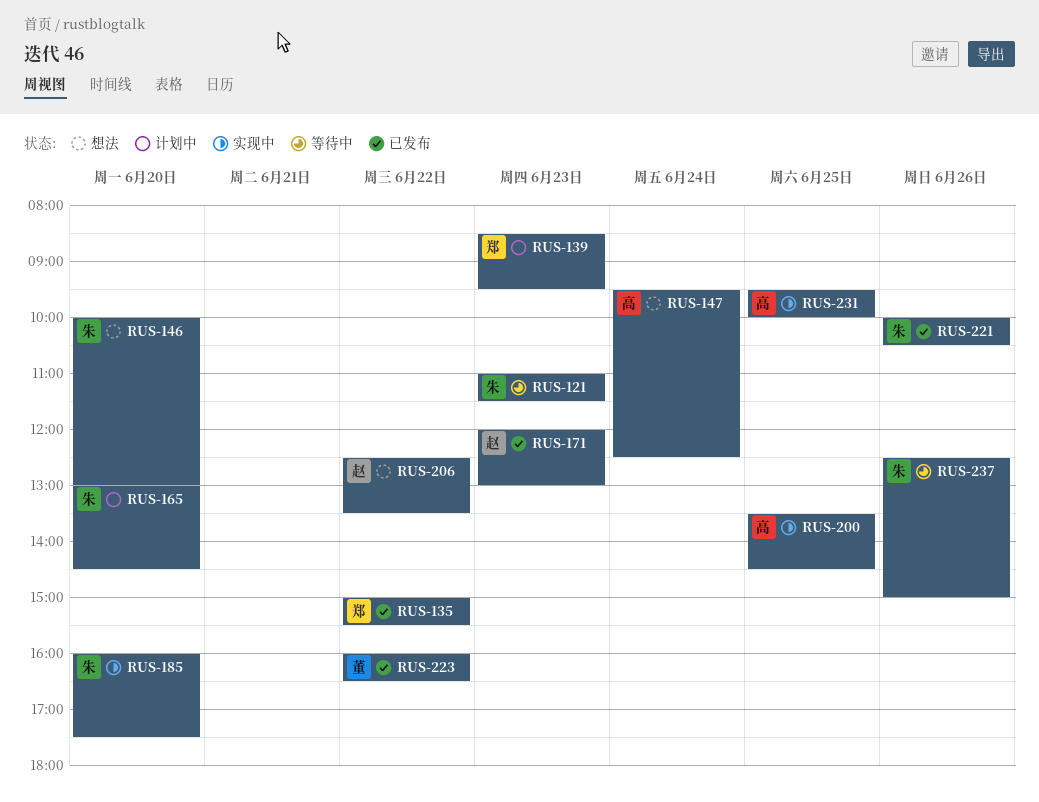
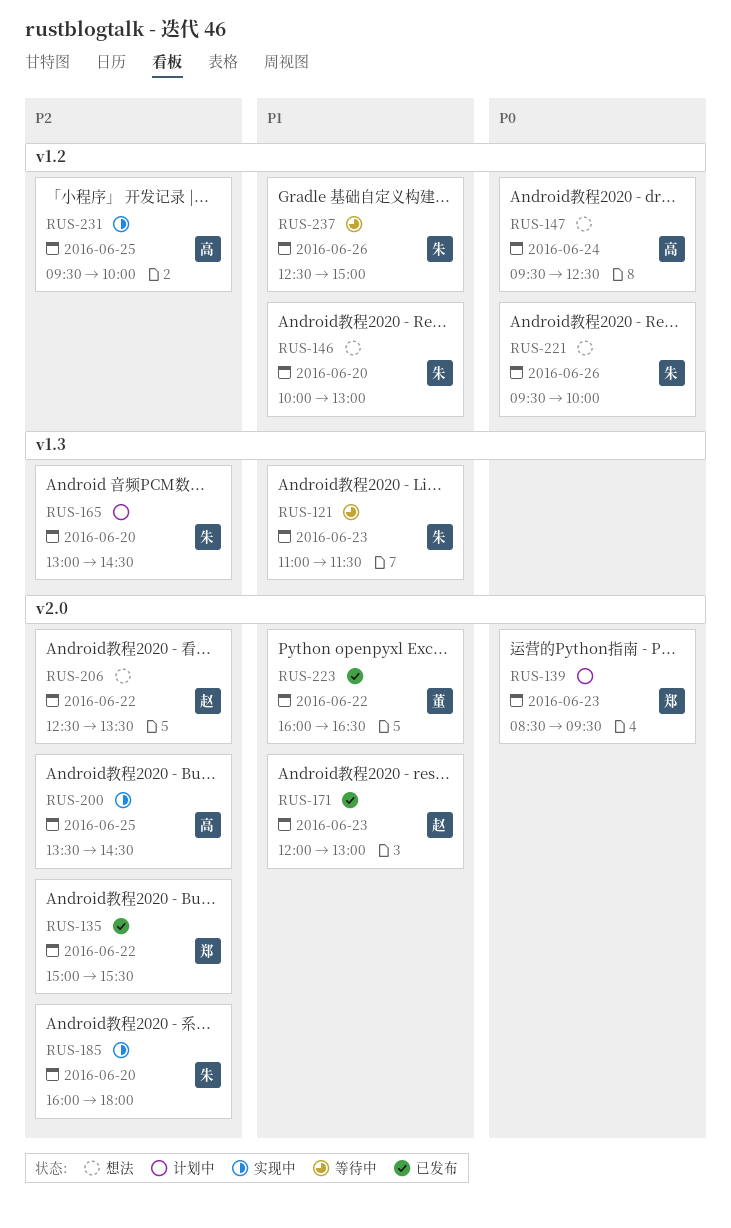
RUS-185, ends: 17:30 -> 18:00
RUS-221, status: 已发布 -> 想法
RUS-221, begins: 10:00 -> 09:30
RUS-221, ends: 10:30 -> 10:00

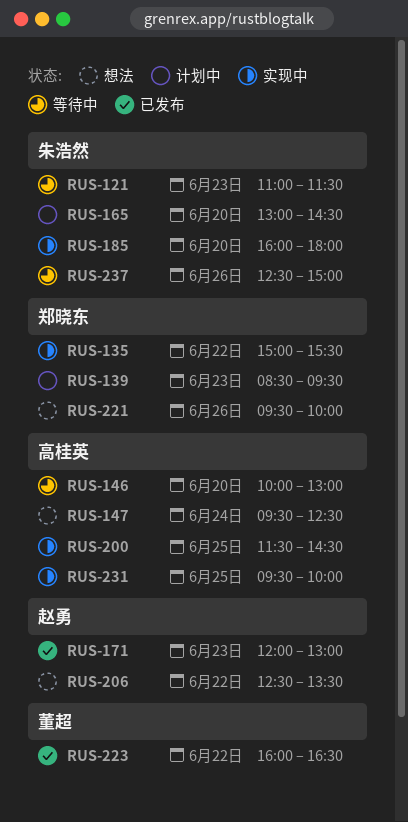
RUS-135, status: 已发布 -> 实现中
RUS-146, status: 想法 -> 等待中
RUS-146, owner: 朱浩然 -> 高桂英
RUS-200, begins: 13:30 -> 11:30
RUS-221, owner: 朱浩然 -> 郑晓东

